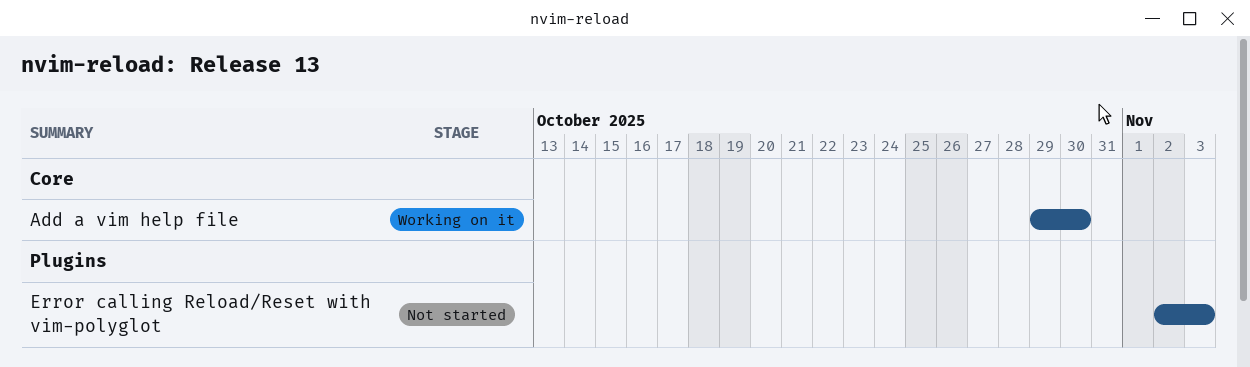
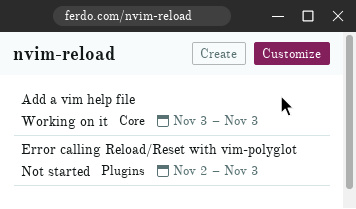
Add a vim help file, start: Oct 29 -> Nov 3
Add a vim help file, due: Oct 30 -> Nov 3

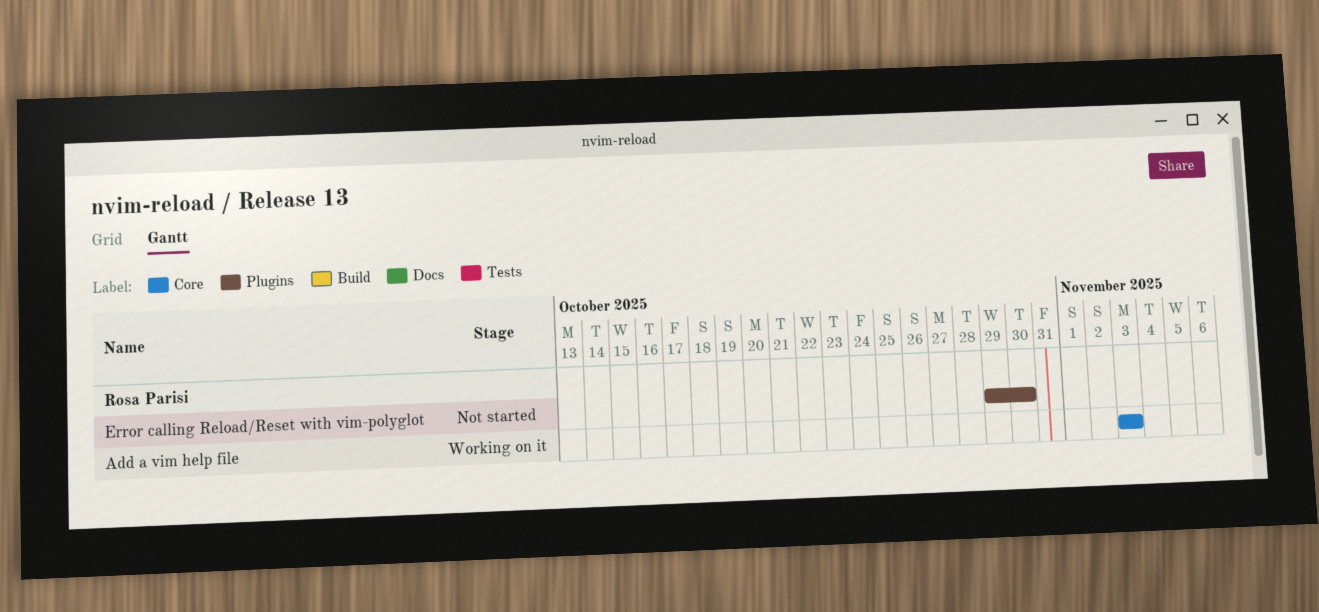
Error calling Reload/Reset with vim-polyglot, start: Nov 2 -> Oct 29
Error calling Reload/Reset with vim-polyglot, due: Nov 3 -> Oct 30

